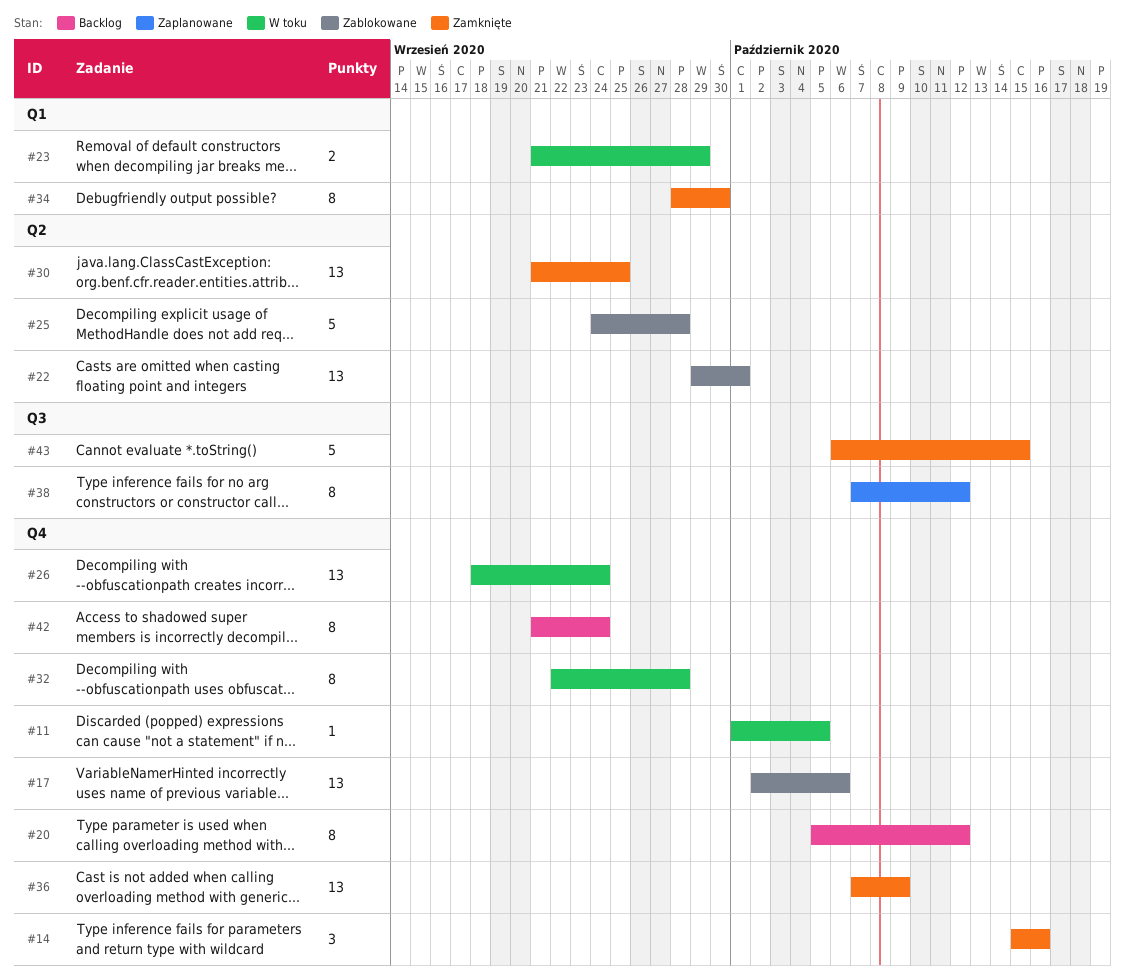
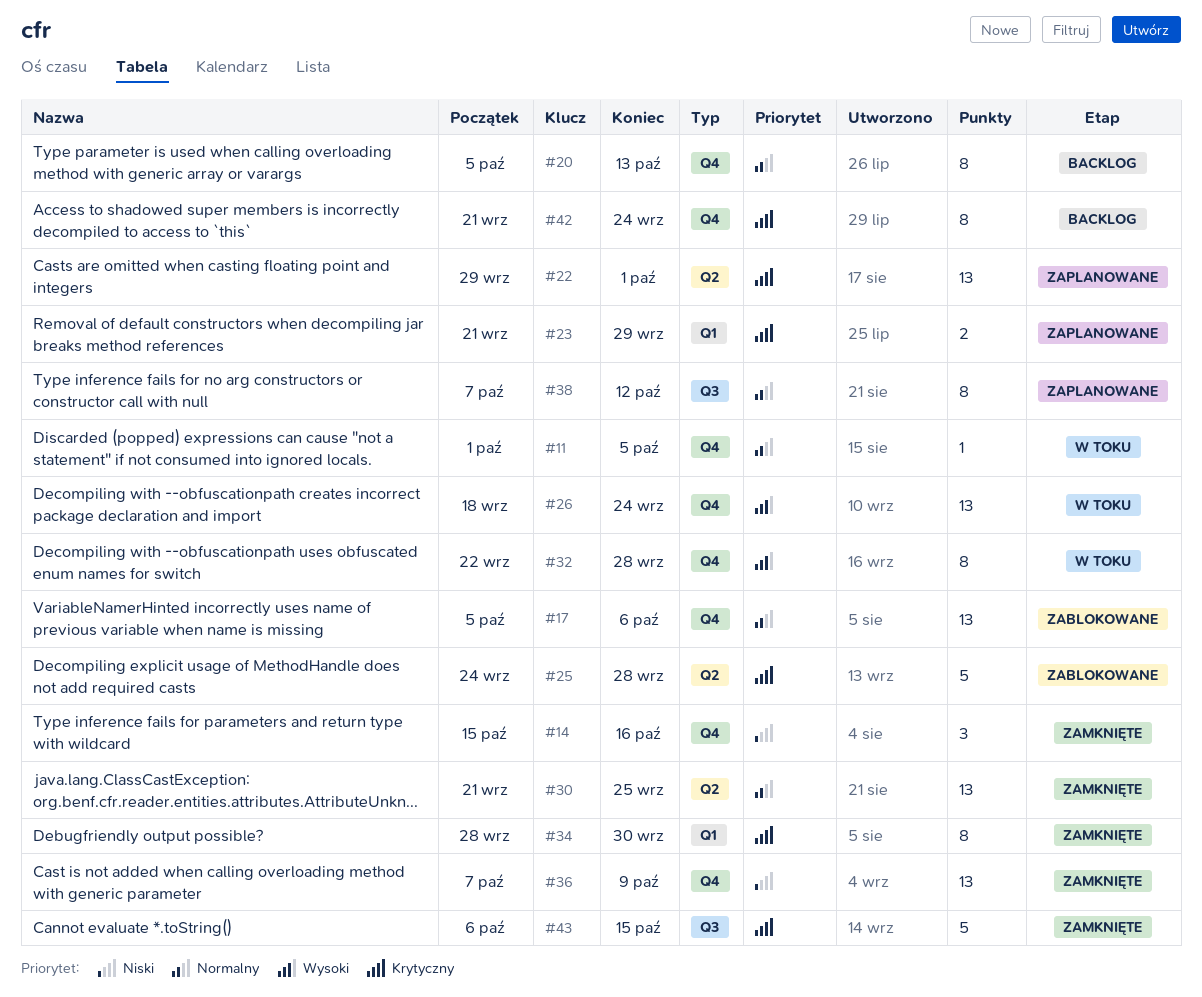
#17, start: Oct 2 -> Oct 5
#20, due: Oct 12 -> Oct 13
#22, status: Zablokowane -> Zaplanowane
#23, status: W toku -> Zaplanowane

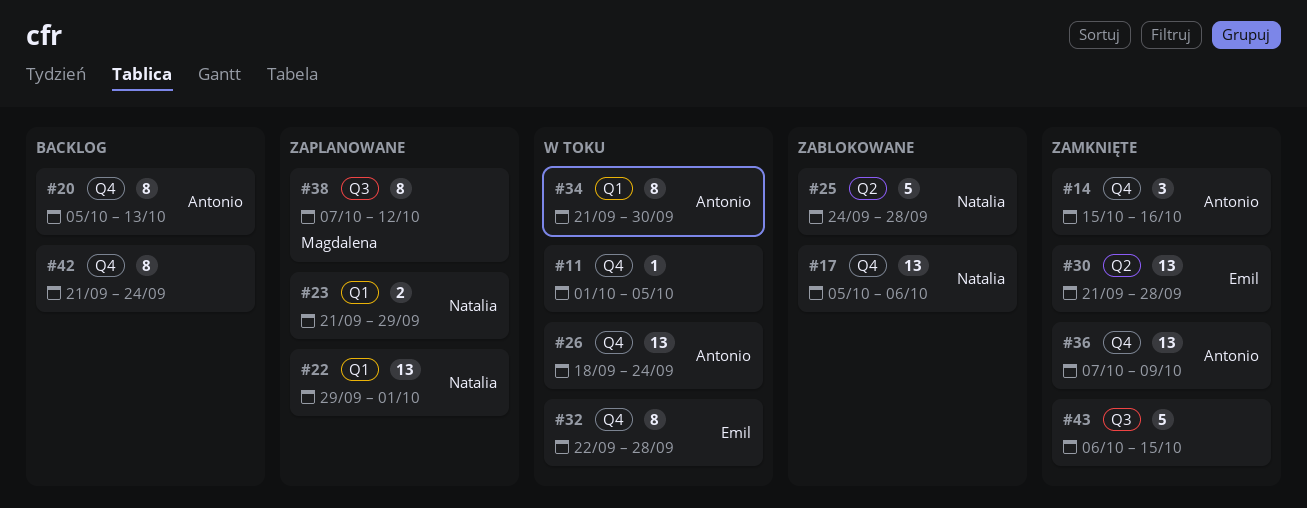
#22, label: Q2 -> Q1
#30, due: Sep 25 -> Sep 28
#34, status: Zamknięte -> W toku
#34, start: Sep 28 -> Sep 21

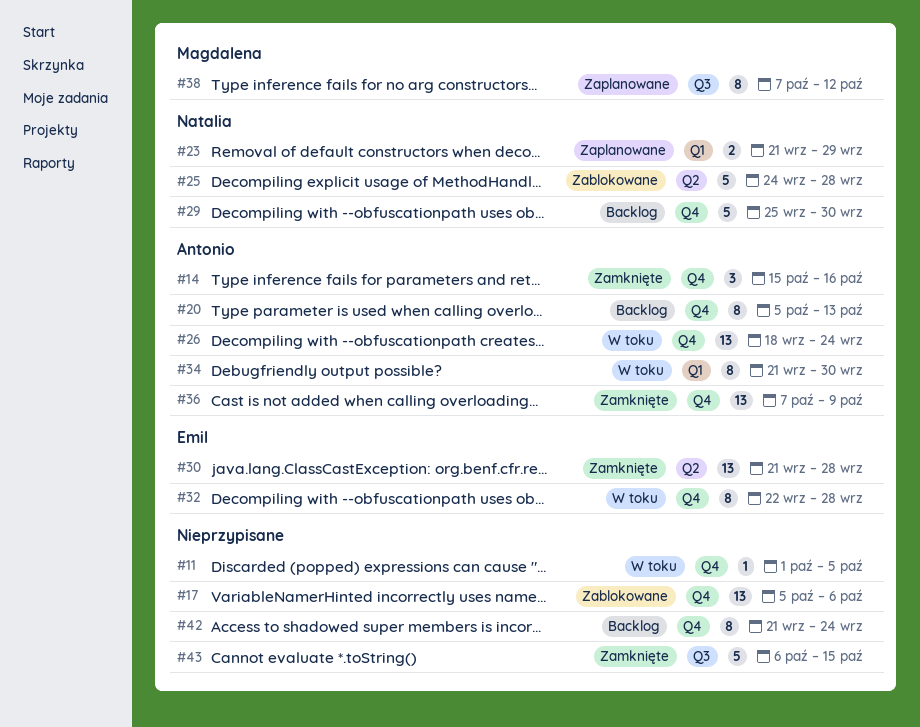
#17, owner: Natalia -> none
#22: present -> none
#29: none -> present

